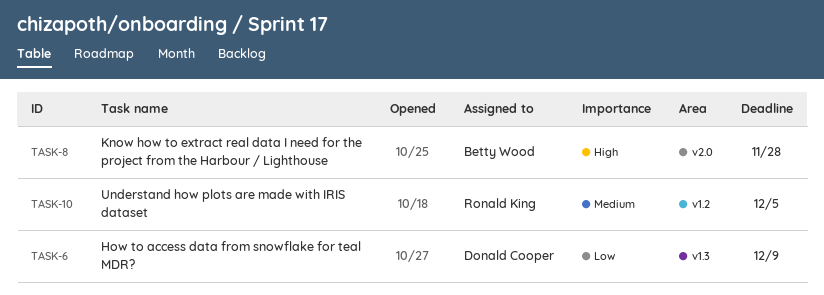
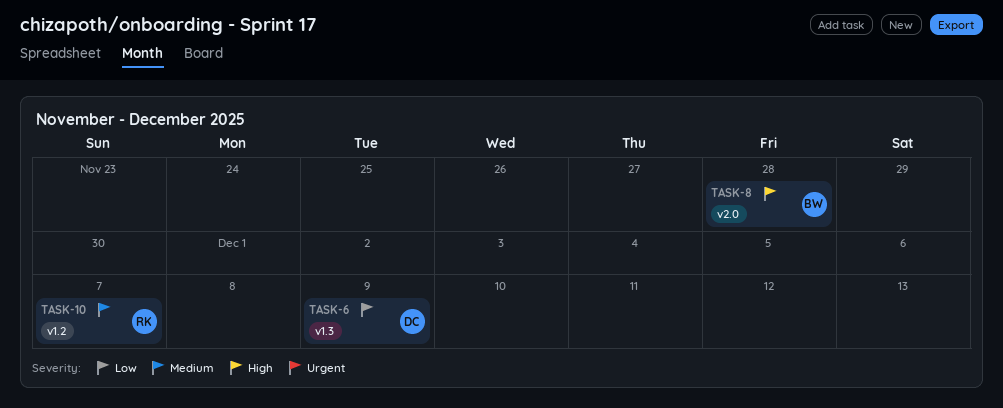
TASK-10, due: Dec 5 -> Dec 7

